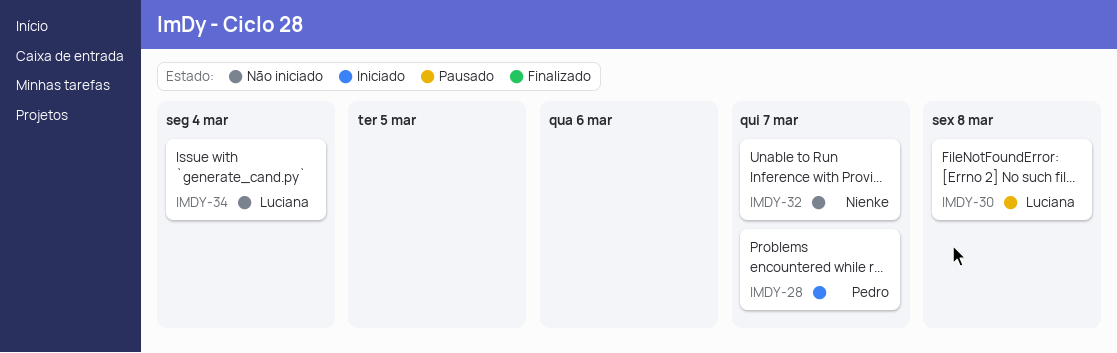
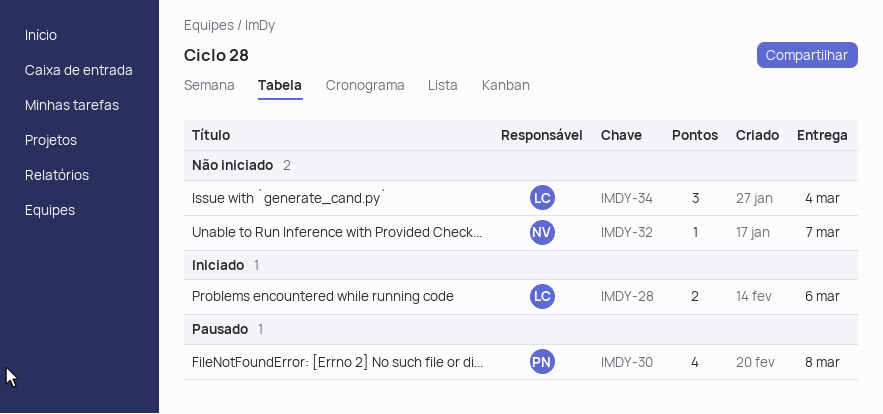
IMDY-28, owner: Pedro -> Luciana
IMDY-28, due: Mar 7 -> Mar 6
IMDY-30, owner: Luciana -> Pedro

